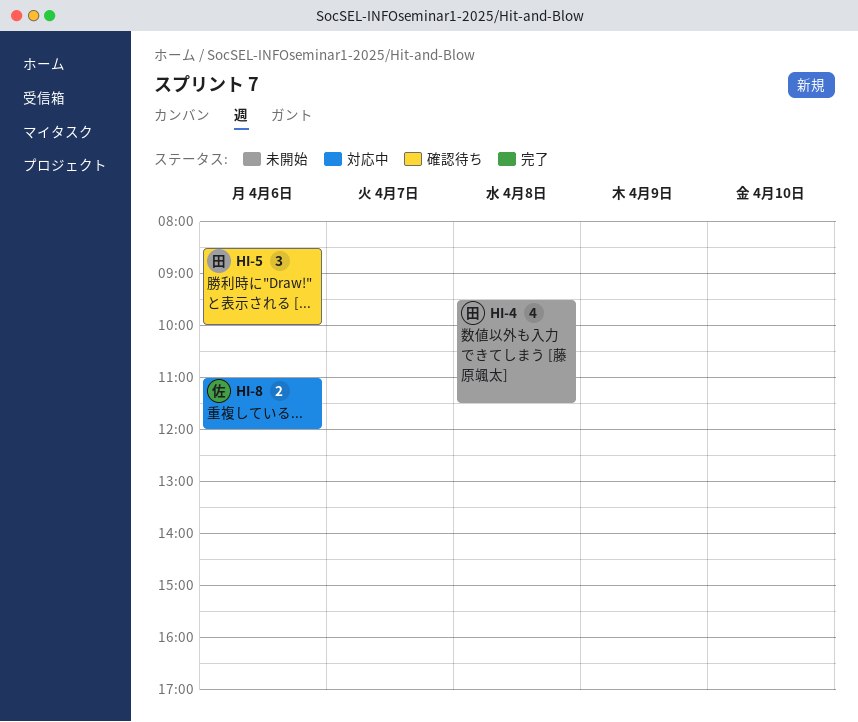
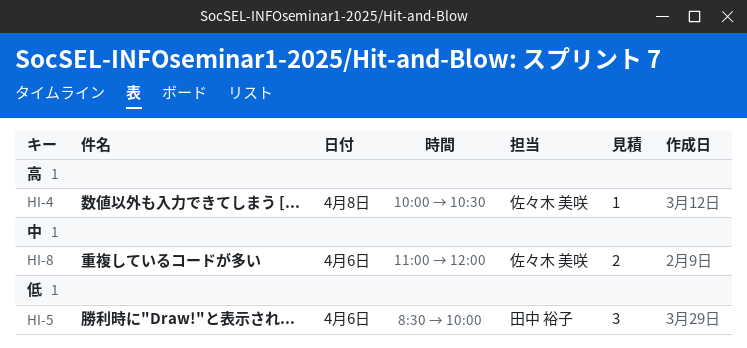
HI-4, owner: 田中 裕子 -> 佐々木 美咲
HI-4, estimate: 4 -> 1
HI-4, begins: 09:30 -> 10:00
HI-4, ends: 11:30 -> 10:30

